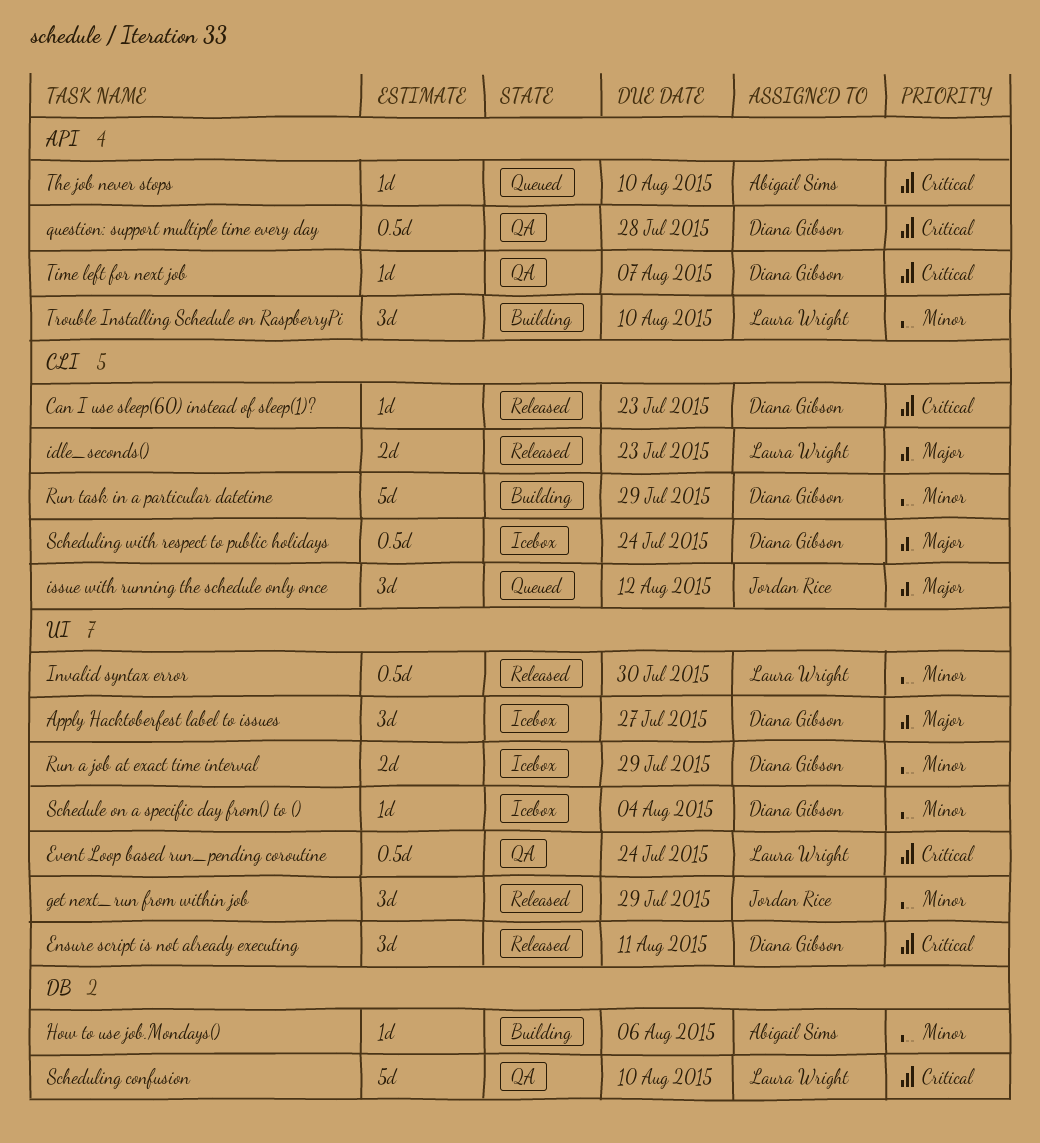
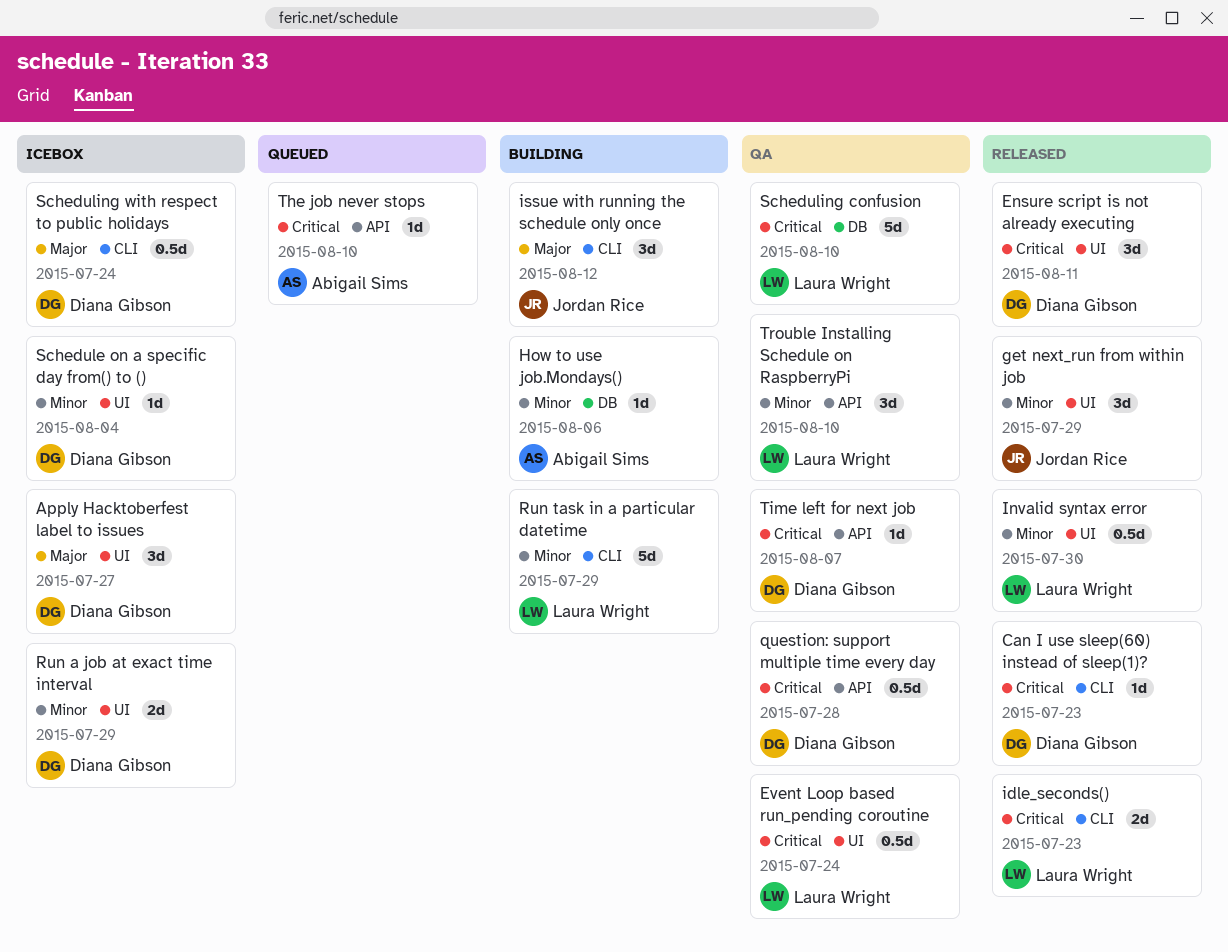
idle_seconds(), priority: Major -> Critical
issue with running the schedule only once, status: Queued -> Building
Run task in a particular datetime, owner: Diana Gibson -> Laura Wright
Trouble Installing Schedule on RaspberryPi, status: Building -> QA

